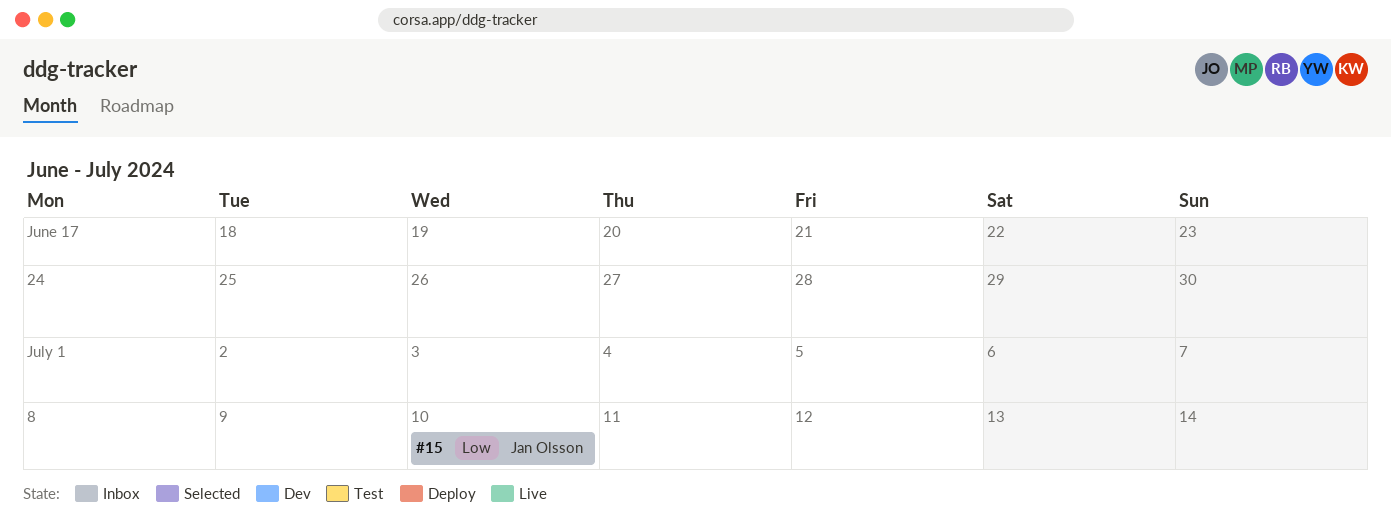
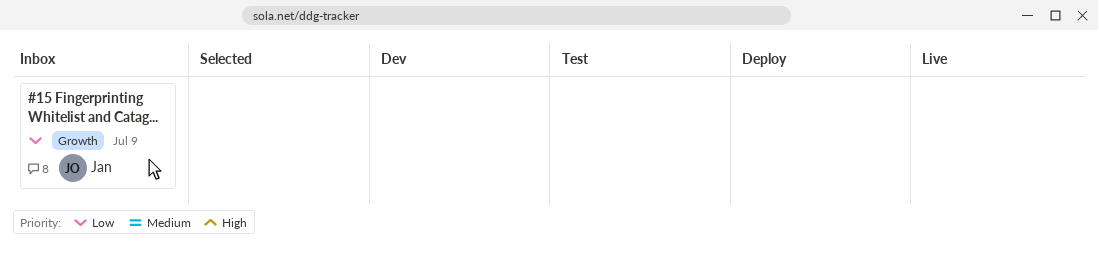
#15, due: Jul 10 -> Jul 9

